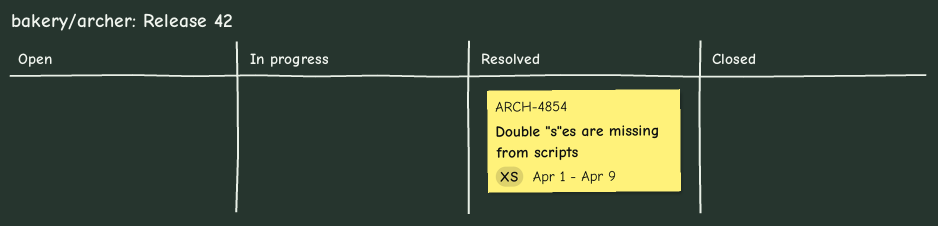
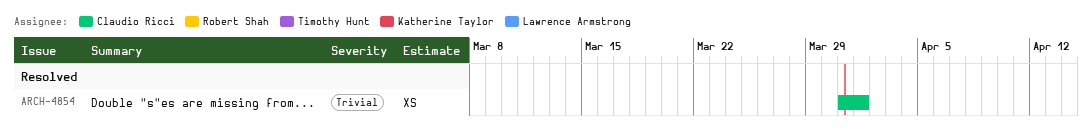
ARCH-4854, start: Apr 1 -> Mar 31
ARCH-4854, due: Apr 9 -> Apr 1

